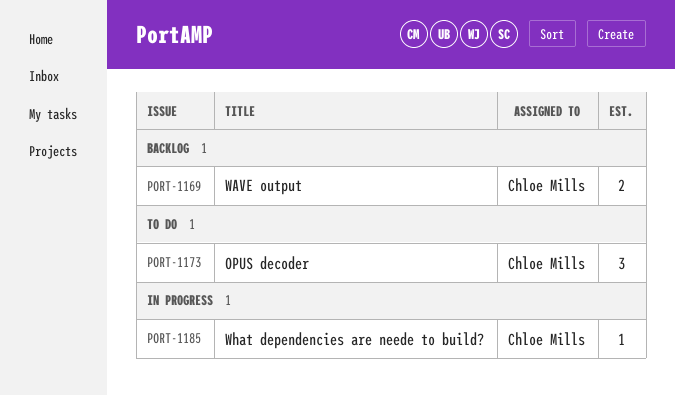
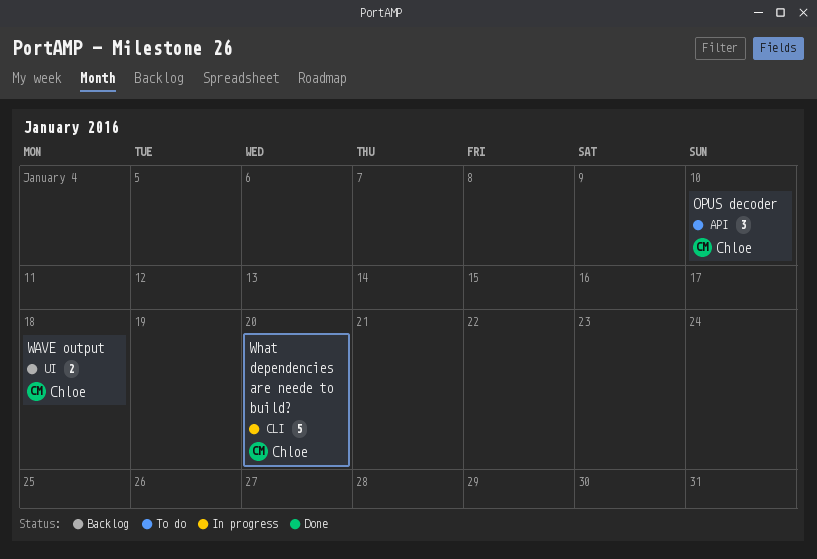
What dependencies are neede to build?, estimate: 1 -> 5

